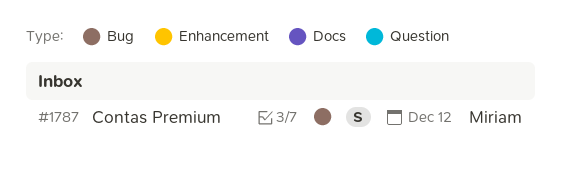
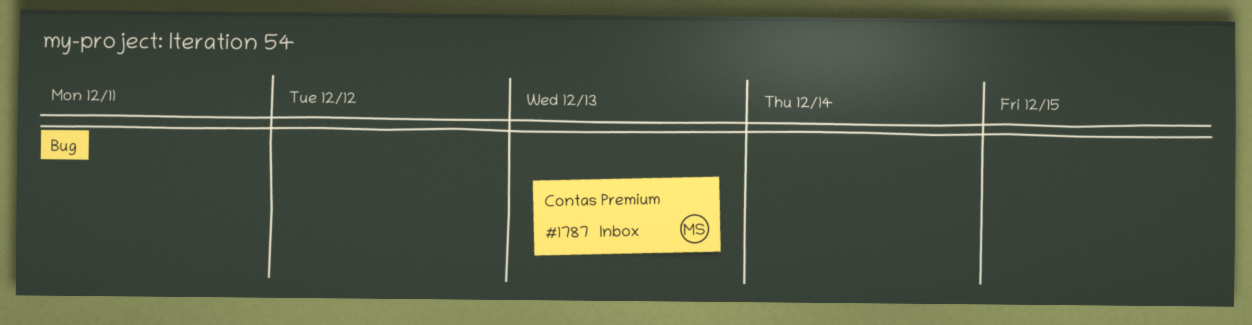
#1787, due: Dec 12 -> Dec 13

